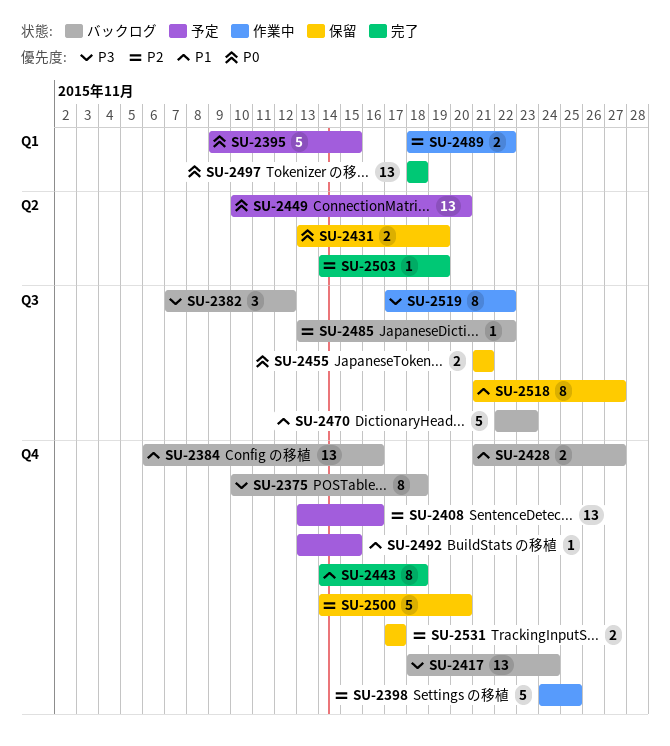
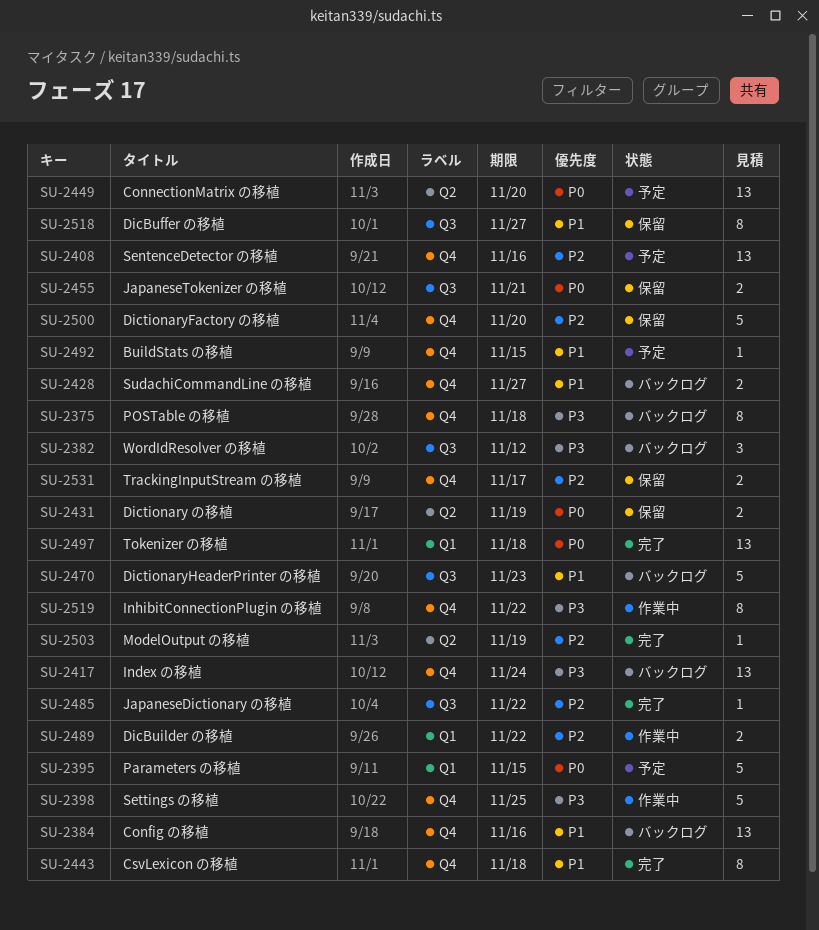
SU-2398, priority: P2 -> P3
SU-2485, status: バックログ -> 完了
SU-2519, label: Q3 -> Q4

